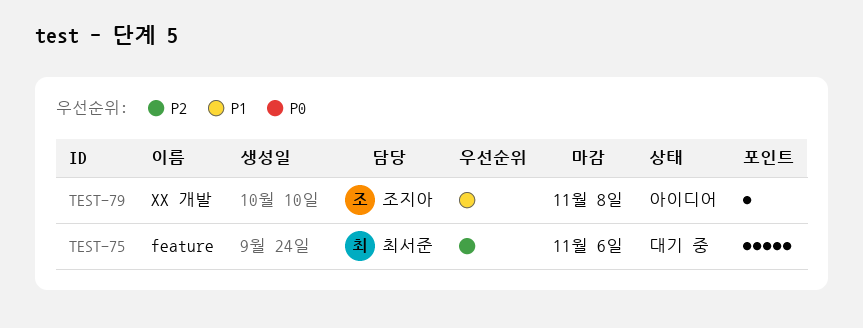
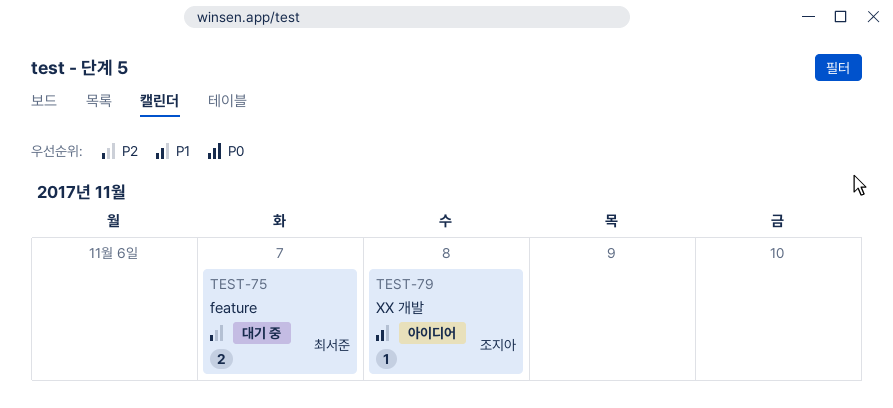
TEST-75, estimate: 5 -> 2
TEST-75, due: Nov 6 -> Nov 7

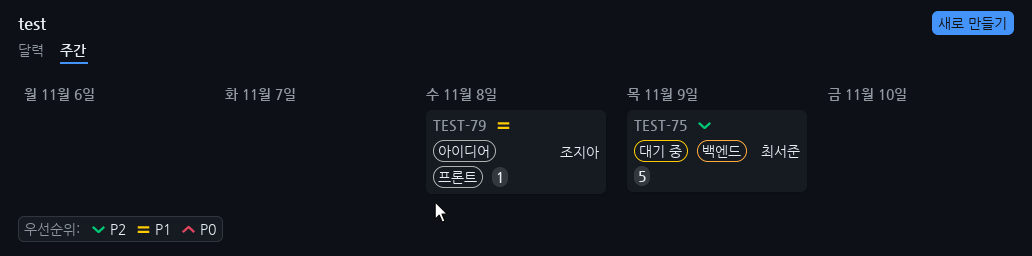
TEST-75, estimate: 2 -> 5
TEST-75, due: Nov 7 -> Nov 9

